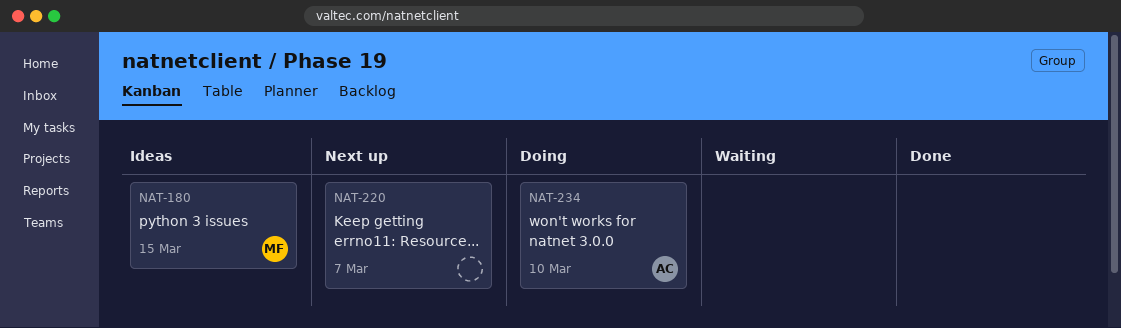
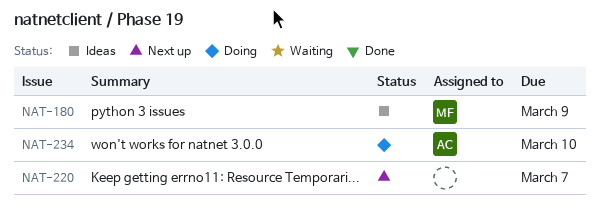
NAT-180, due: Mar 15 -> Mar 9

